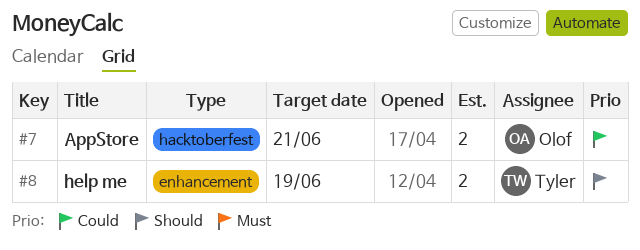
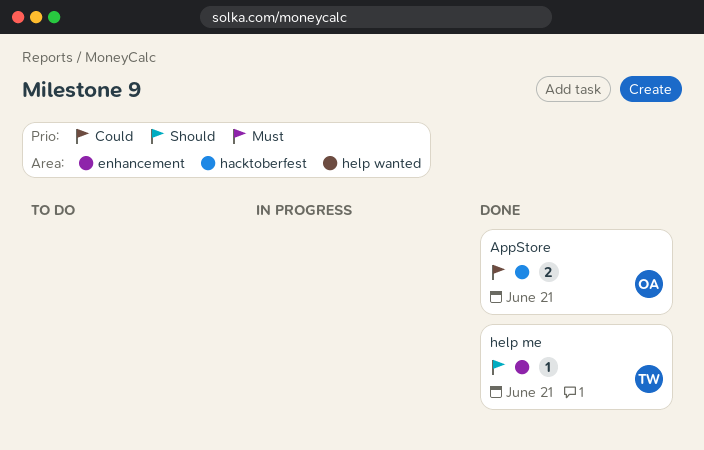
help me, estimate: 2 -> 1
help me, due: Jun 19 -> Jun 21

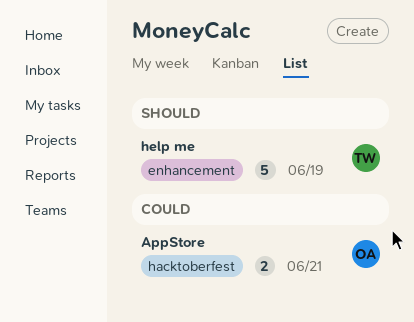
help me, estimate: 1 -> 5
help me, due: Jun 21 -> Jun 19

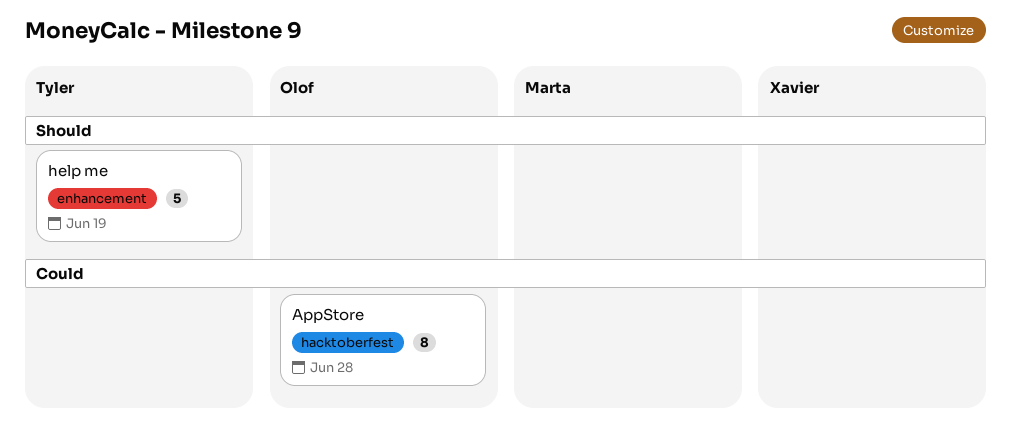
AppStore, estimate: 2 -> 8
AppStore, due: Jun 21 -> Jun 28

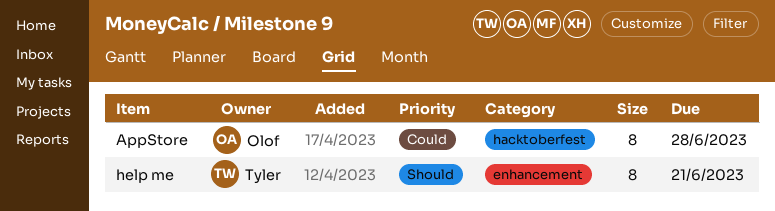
help me, estimate: 5 -> 8
help me, due: Jun 19 -> Jun 21

